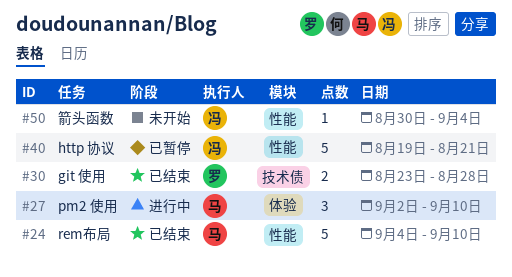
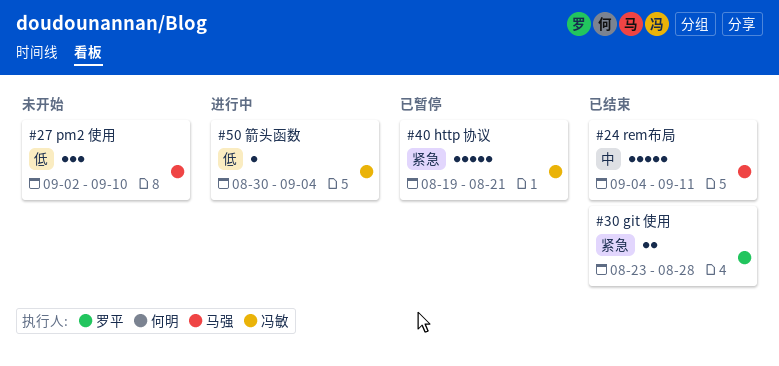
#24, due: Sep 10 -> Sep 11
#27, status: 进行中 -> 未开始
#50, status: 未开始 -> 进行中

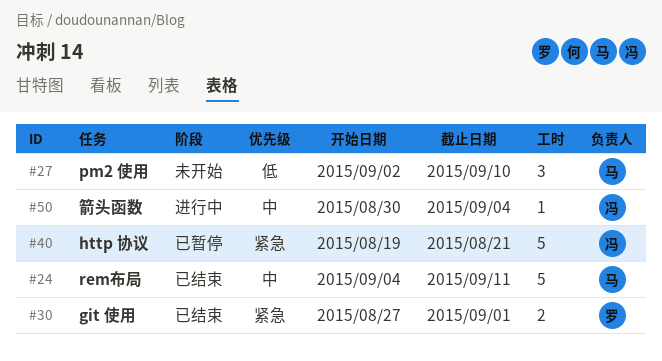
#30, start: Aug 23 -> Aug 27
#30, due: Aug 28 -> Sep 1
#50, priority: 低 -> 中

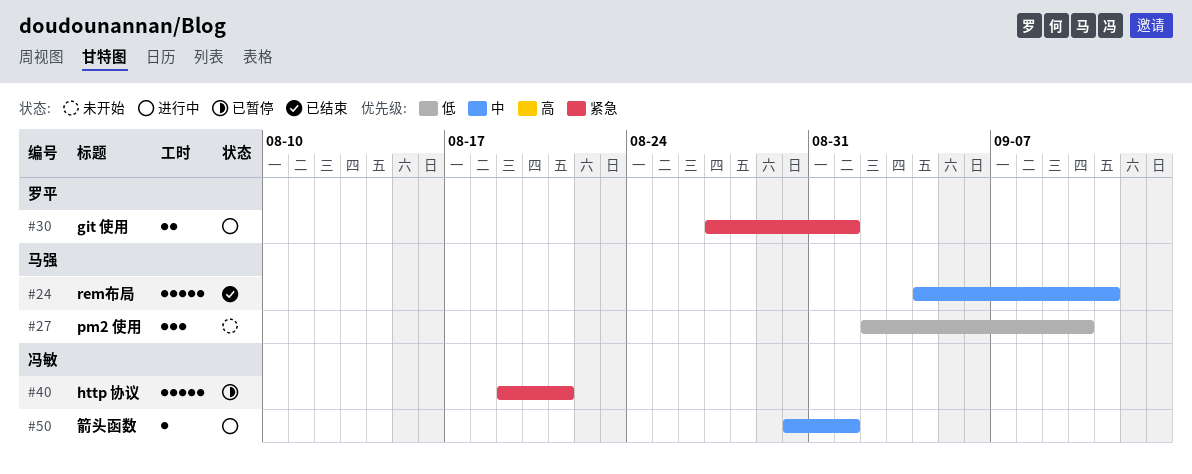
#30, status: 已结束 -> 进行中
#50, due: Sep 4 -> Sep 1

